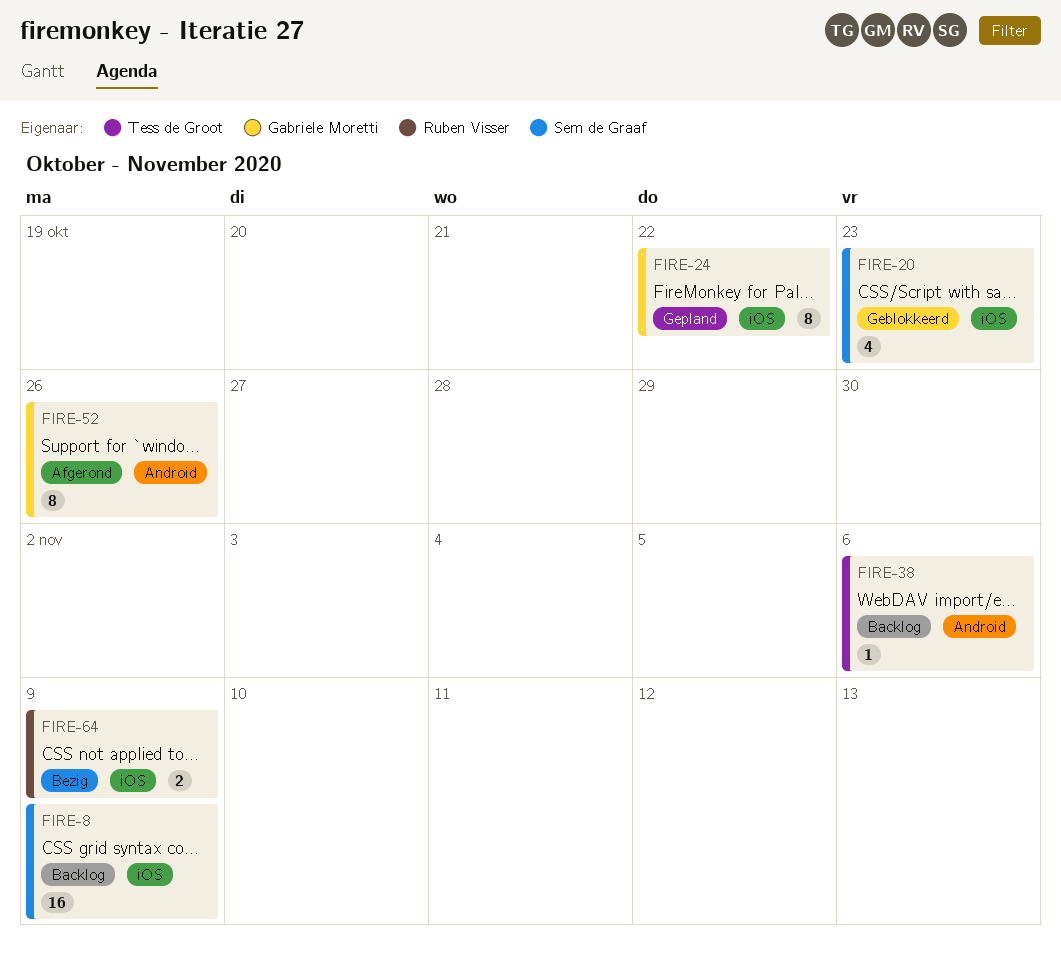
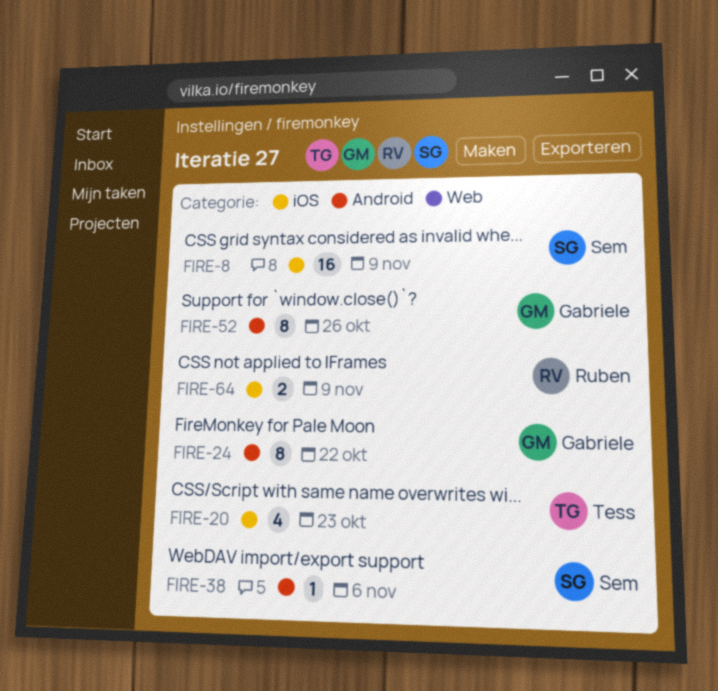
FIRE-20, owner: Sem de Graaf -> Tess de Groot
FIRE-24, label: iOS -> Android
FIRE-38, owner: Tess de Groot -> Sem de Graaf

